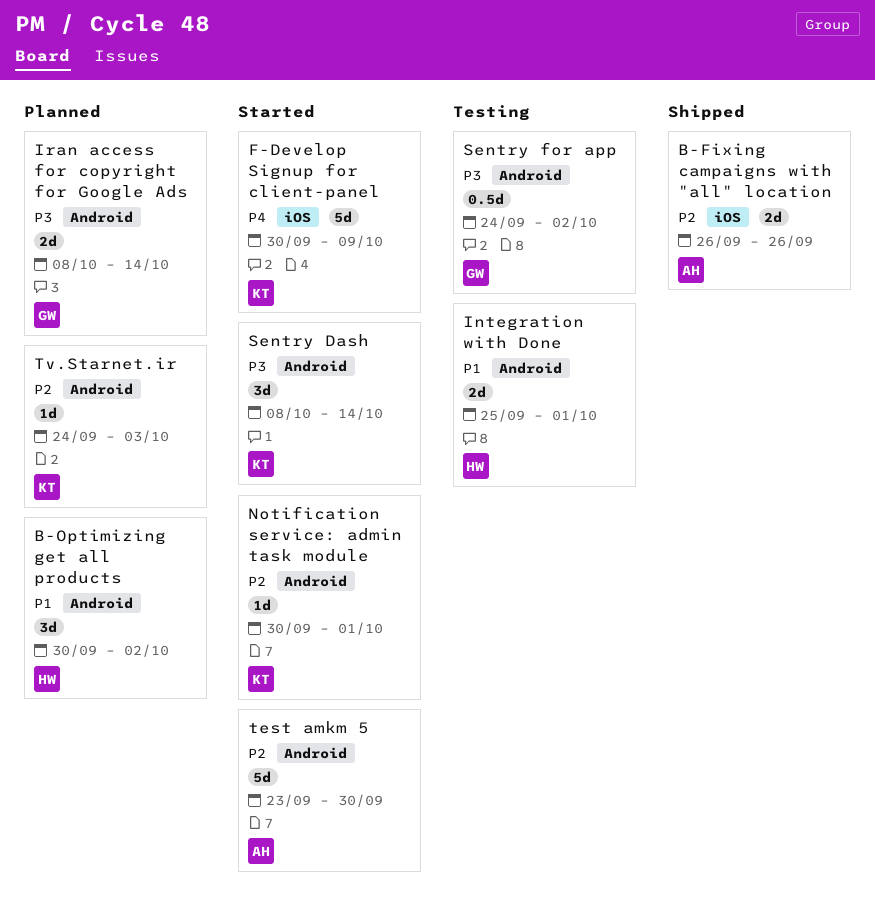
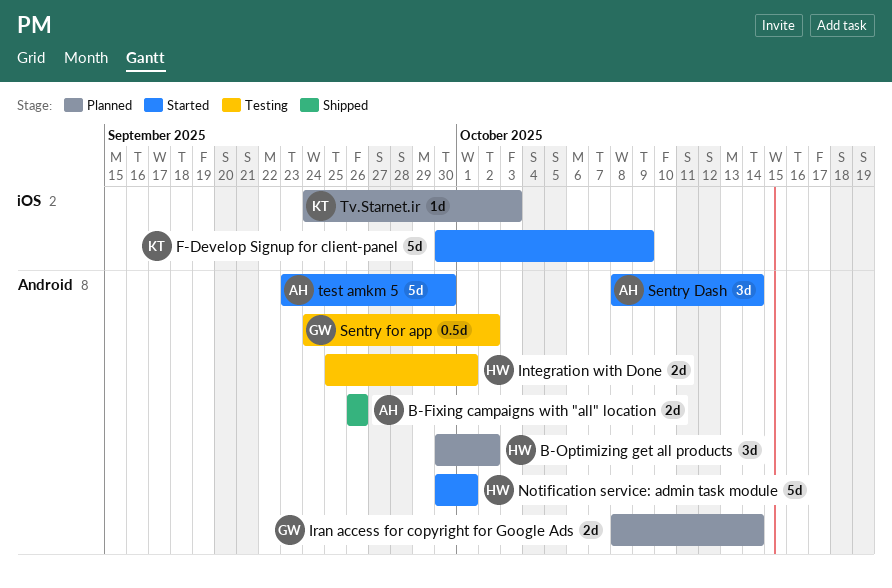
B-Fixing campaigns with "all" location, label: iOS -> Android
Notification service: admin task module, owner: KT -> HW
Notification service: admin task module, estimate: 1d -> 5d
Sentry Dash, owner: KT -> AH
Tv.Starnet.ir, label: Android -> iOS

